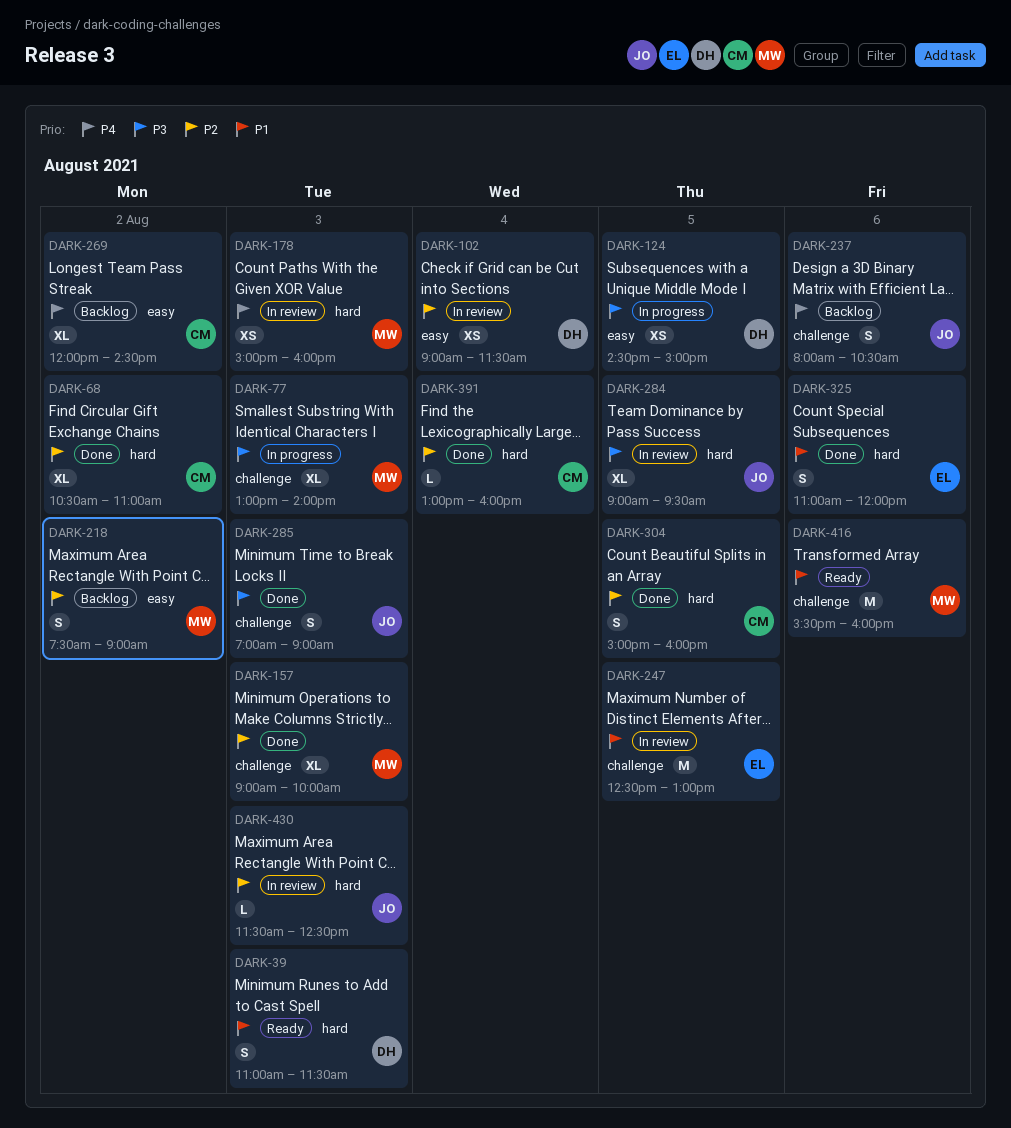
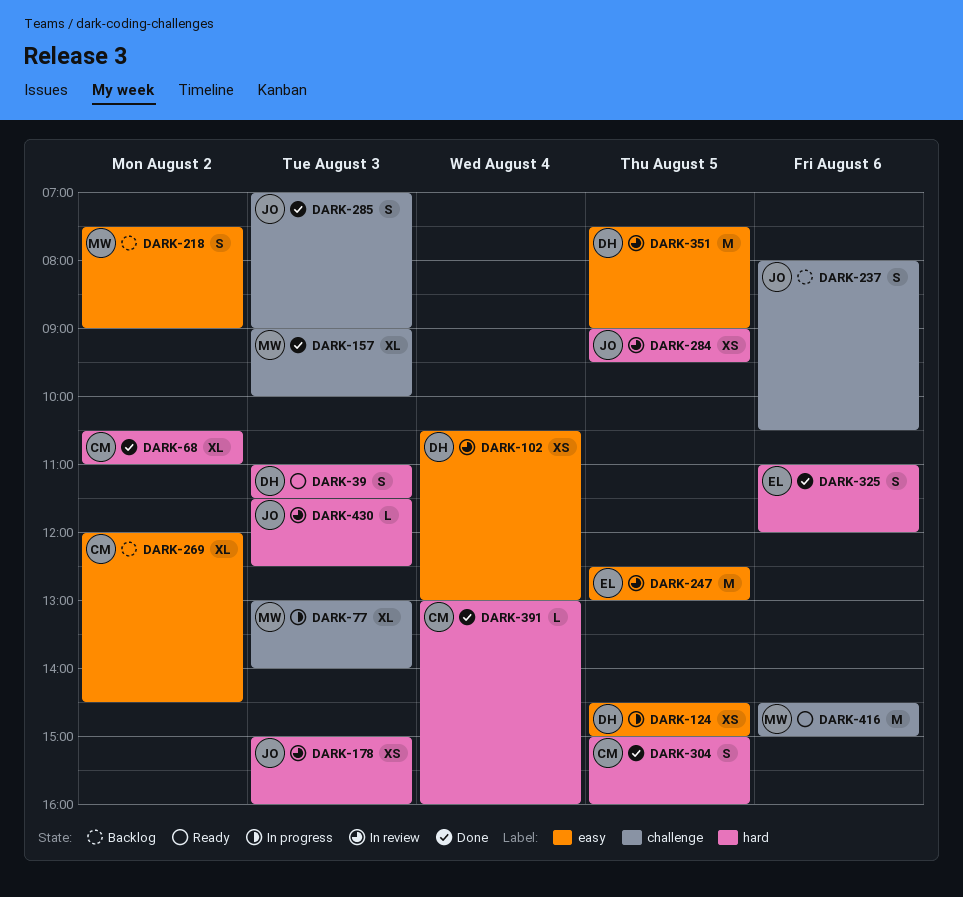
DARK-102, begins: 09:00 -> 10:30
DARK-102, ends: 11:30 -> 13:00
DARK-178, owner: MW -> JO
DARK-247, label: challenge -> easy
DARK-284, estimate: XL -> XS
DARK-351: none -> present
DARK-416, begins: 15:30 -> 14:30
DARK-416, ends: 16:00 -> 15:00

